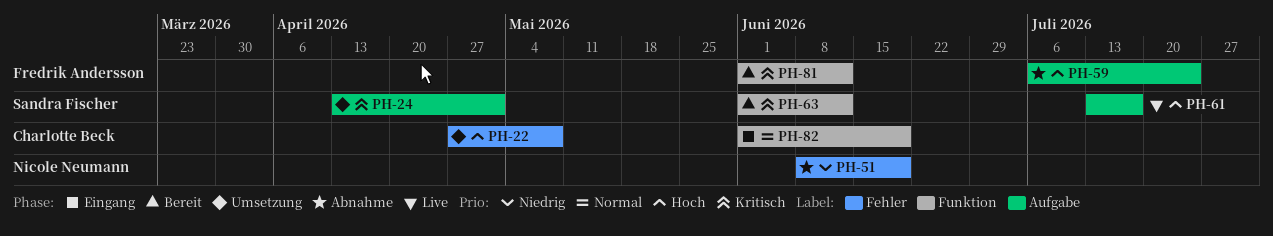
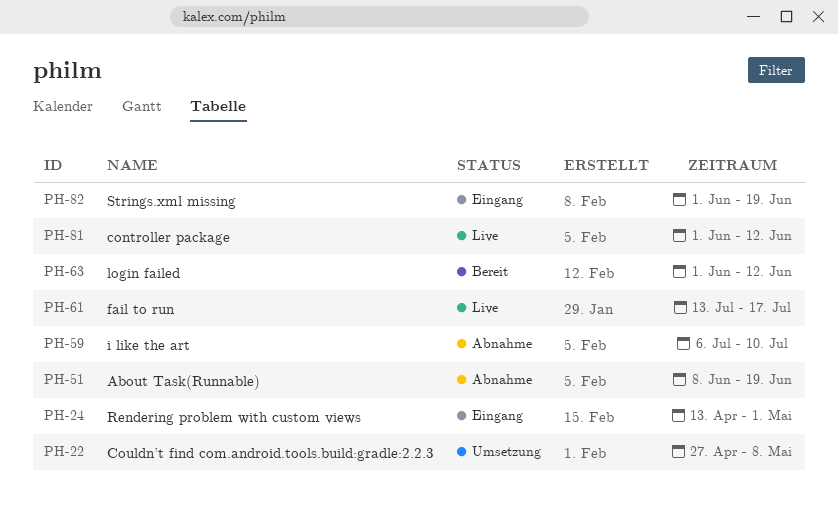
PH-24, status: Umsetzung -> Eingang
PH-59, due: Jul 24 -> Jul 10
PH-81, status: Bereit -> Live

